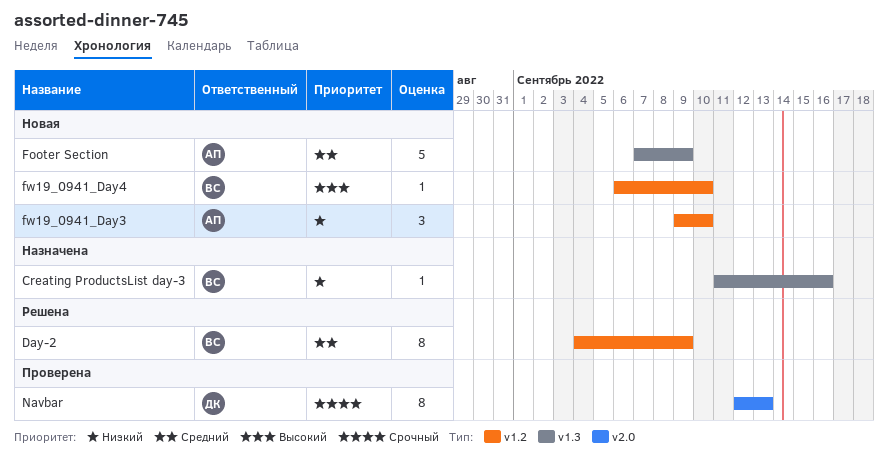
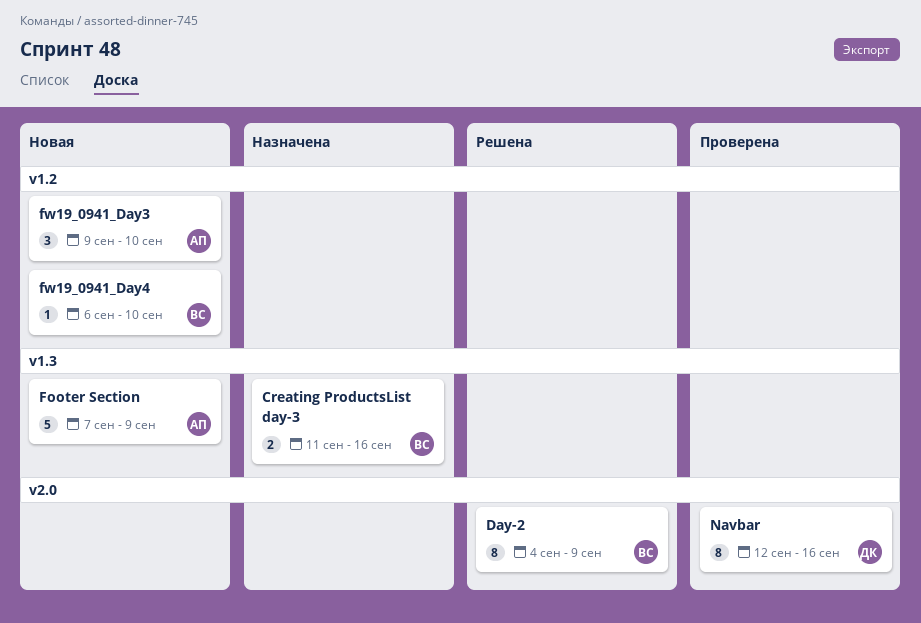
Creating ProductsList day-3, estimate: 1 -> 2
Day-2, label: v1.2 -> v2.0
Navbar, due: Sep 13 -> Sep 16

